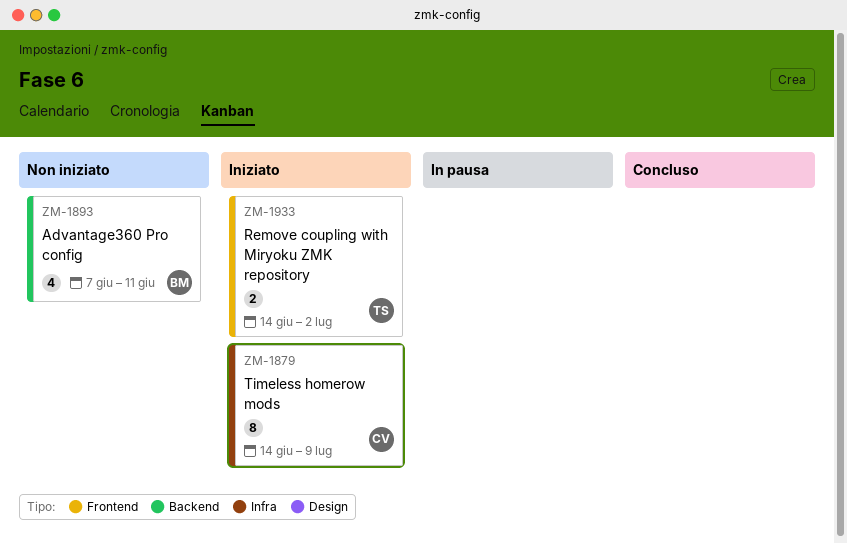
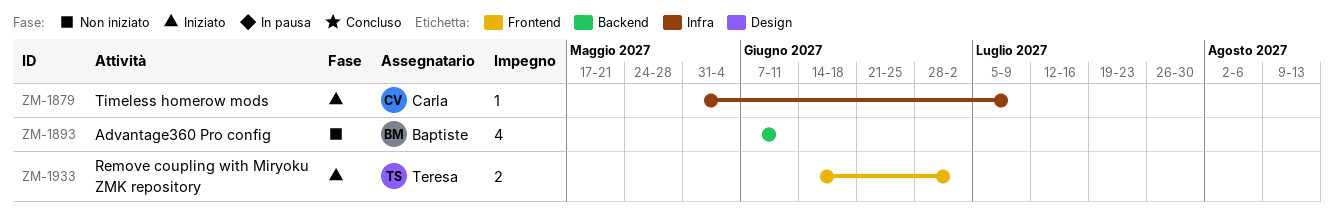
ZM-1879, estimate: 8 -> 1
ZM-1879, start: Jun 14 -> May 31

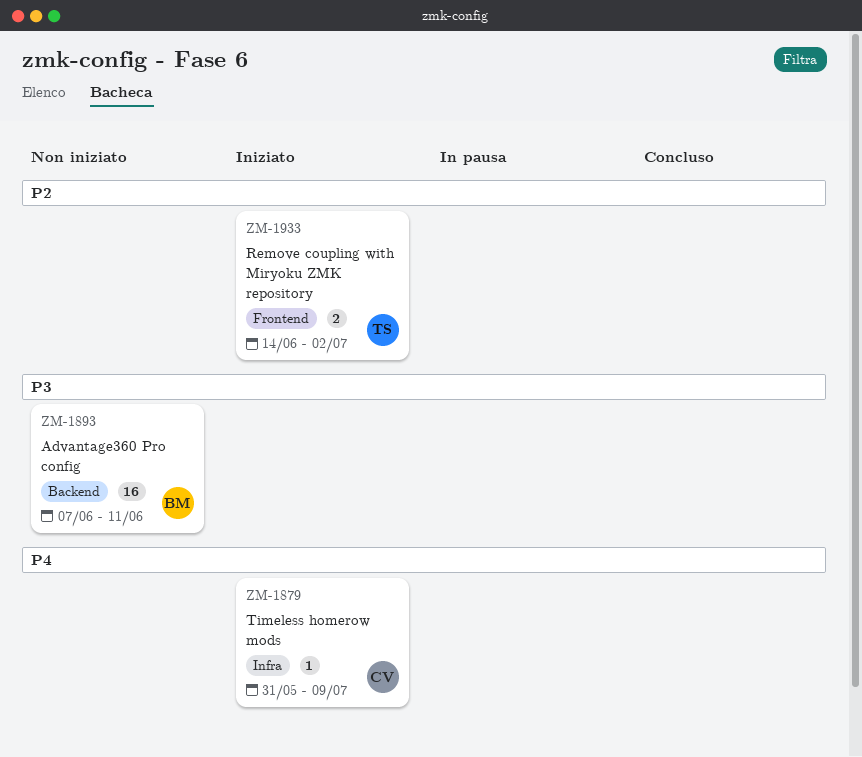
ZM-1893, estimate: 4 -> 16

